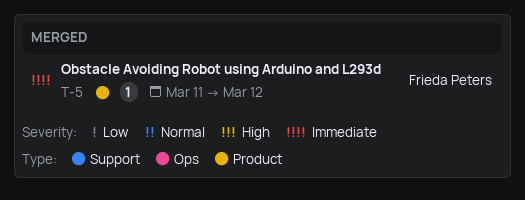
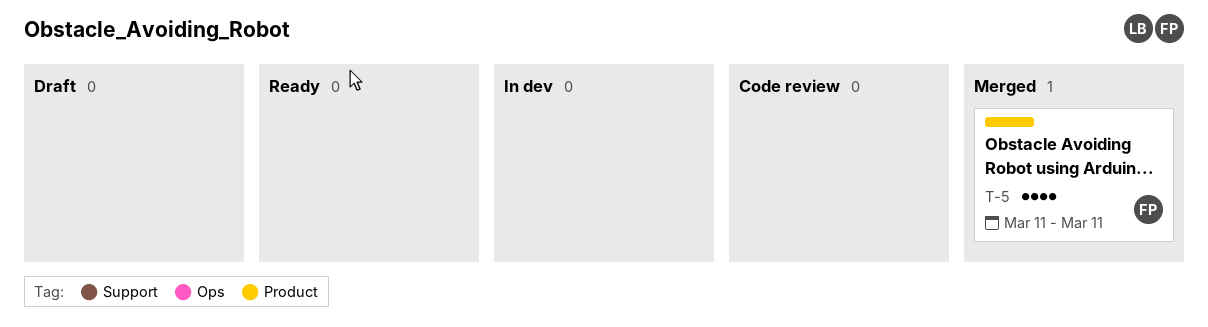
T-5, estimate: 1 -> 4
T-5, due: Mar 12 -> Mar 11

